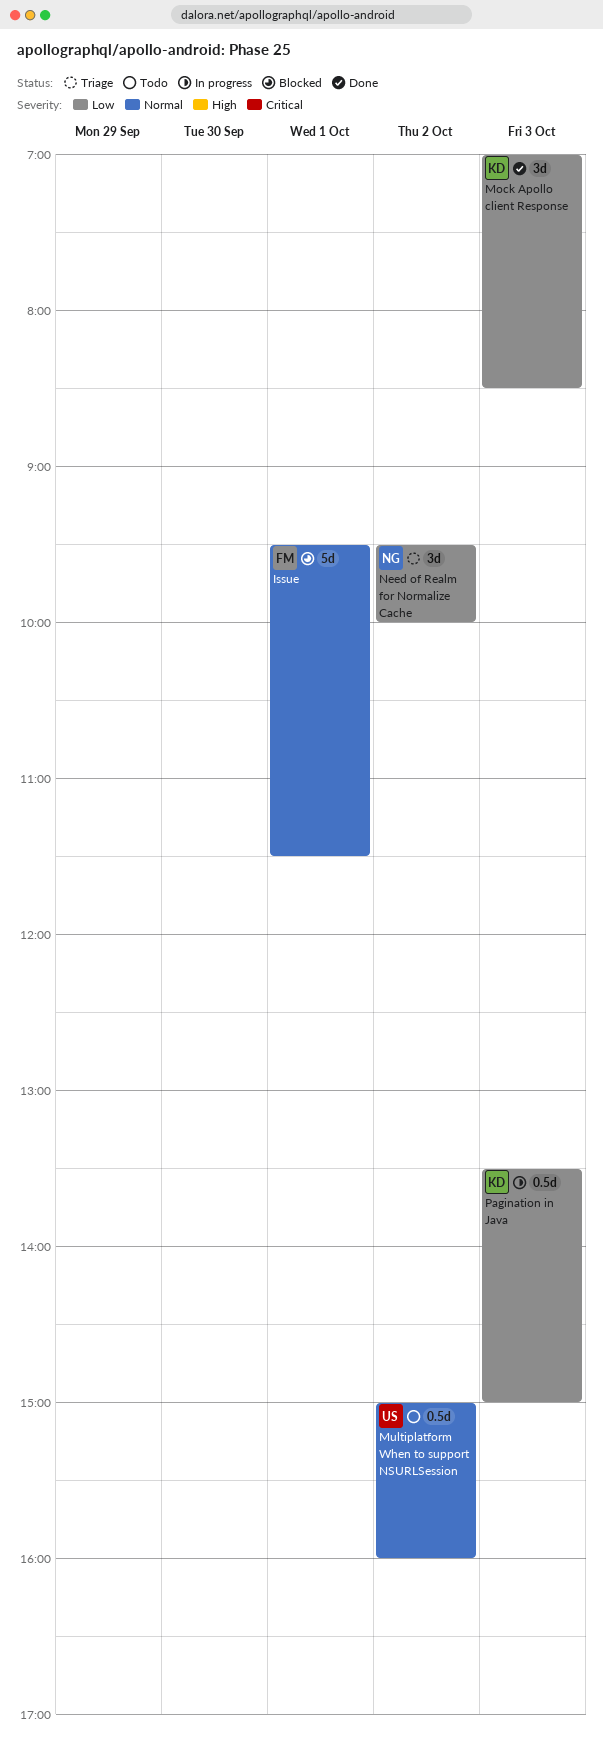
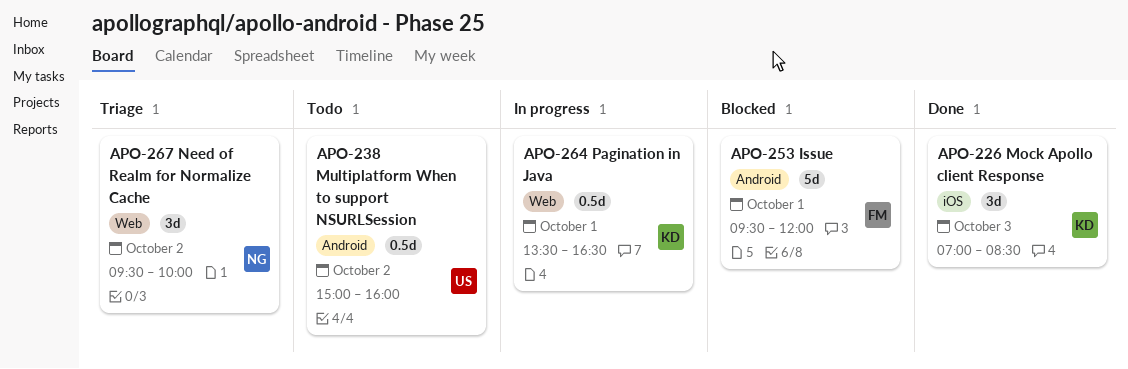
Issue, ends: 11:30 -> 12:00
Pagination in Java, day: Oct 3 -> Oct 1
Pagination in Java, ends: 15:00 -> 16:30

